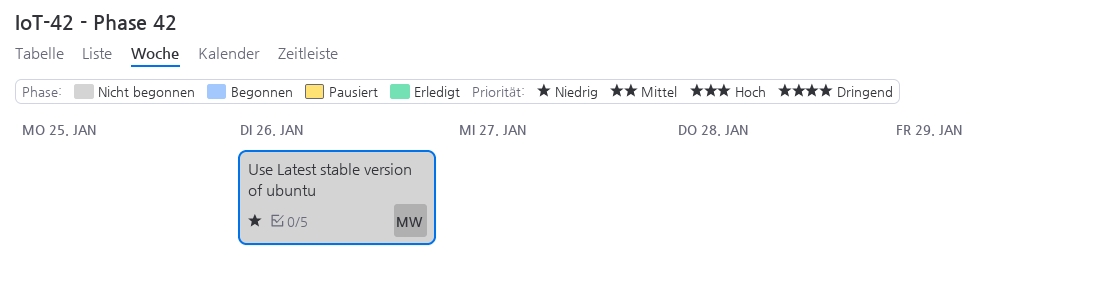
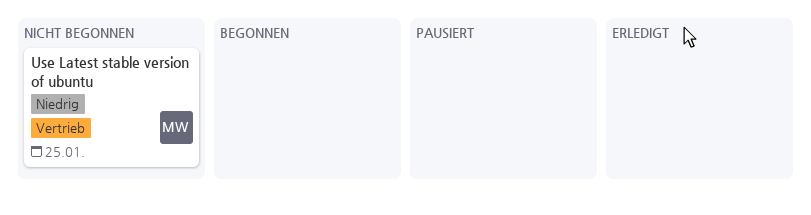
Use Latest stable version of ubuntu, due: Jan 26 -> Jan 25

